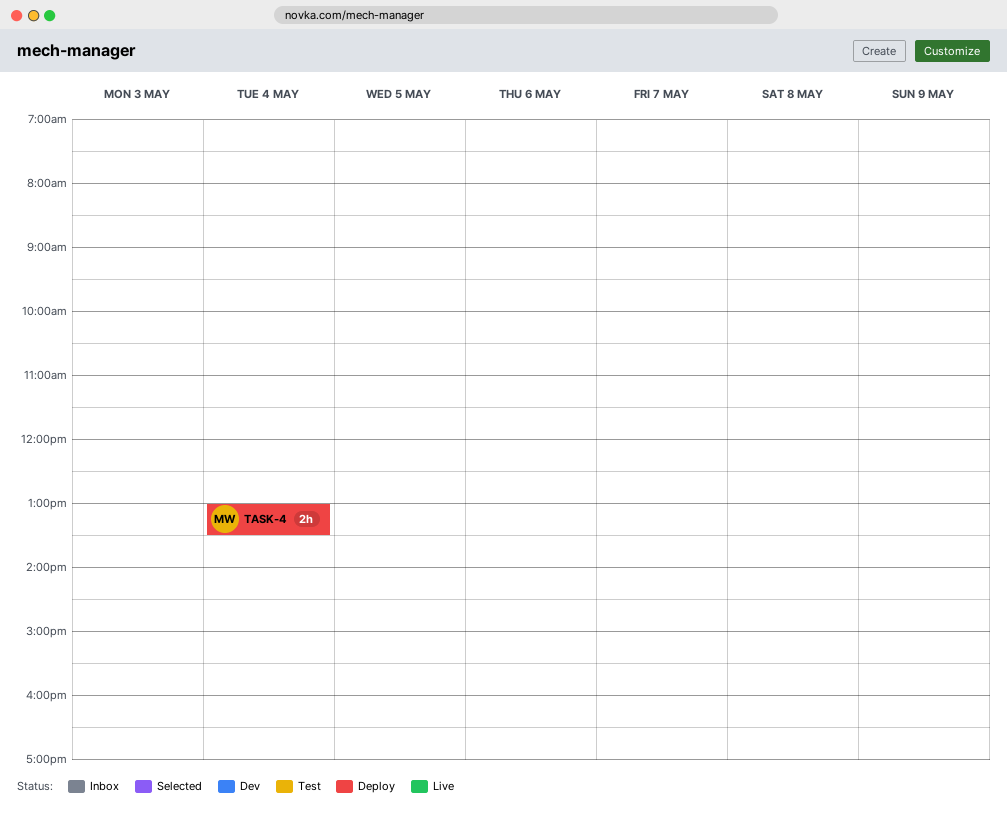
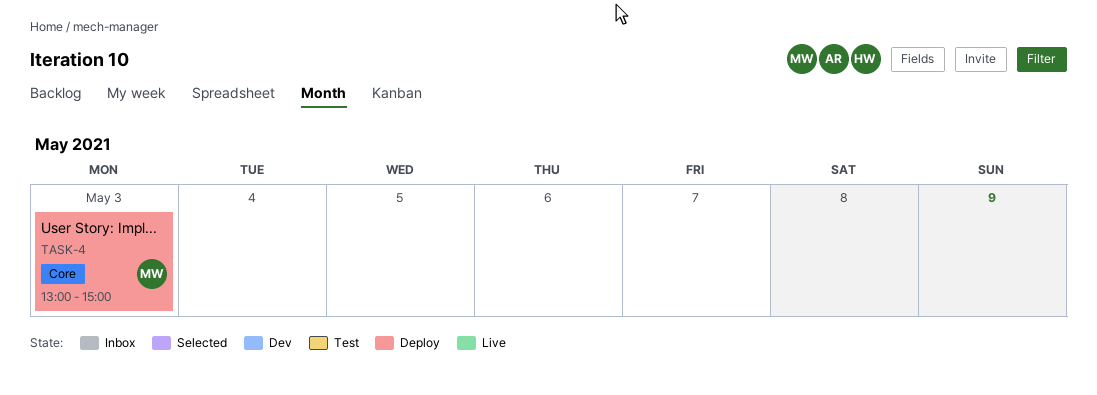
TASK-4, day: May 4 -> May 3
TASK-4, ends: 13:30 -> 15:00

